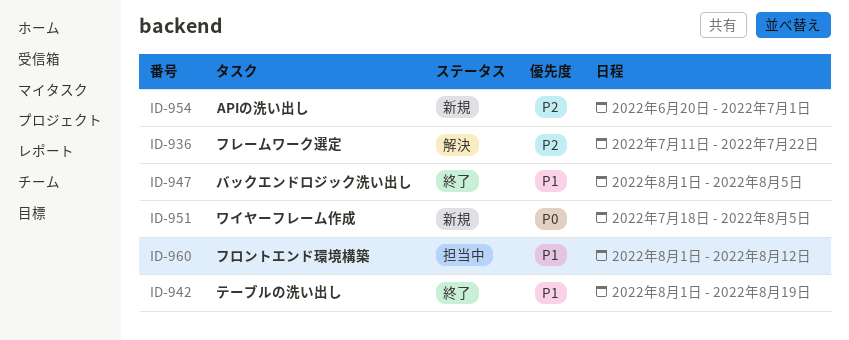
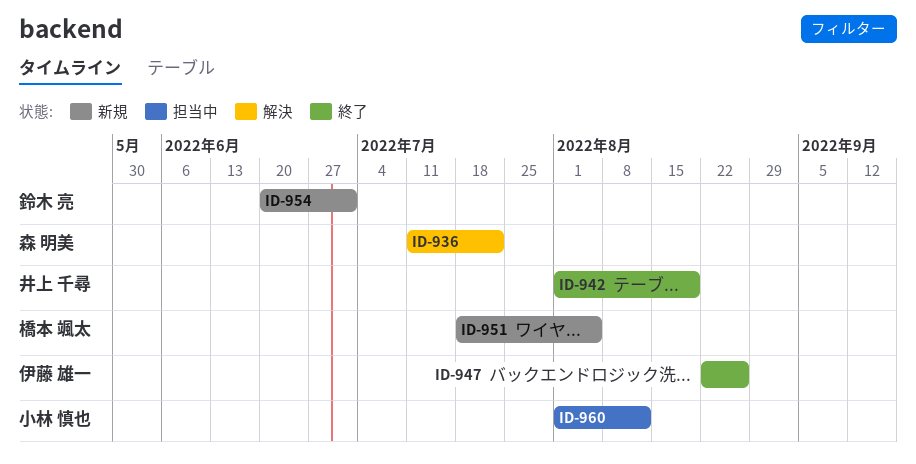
ID-947, start: Aug 1 -> Aug 22
ID-947, due: Aug 5 -> Aug 26

